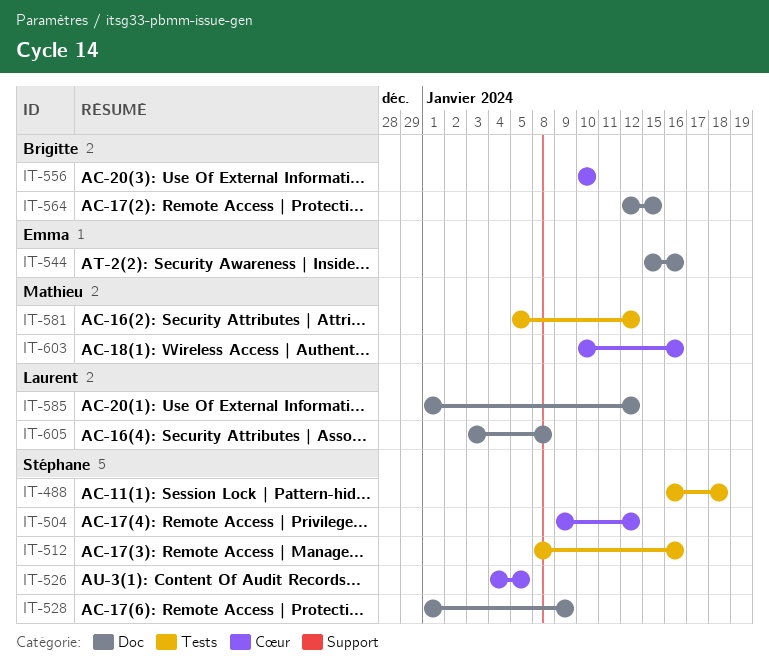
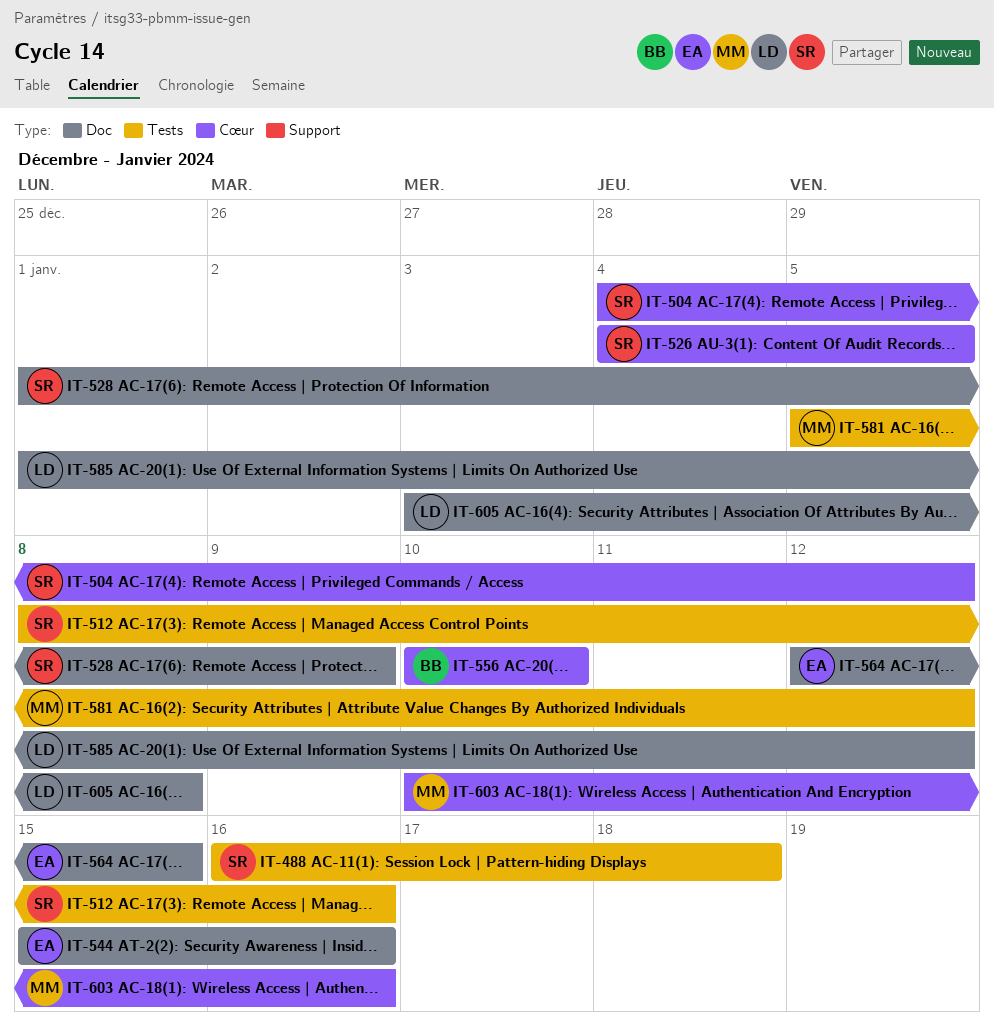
IT-504, start: Jan 9 -> Jan 4
IT-564, owner: Brigitte -> Emma

